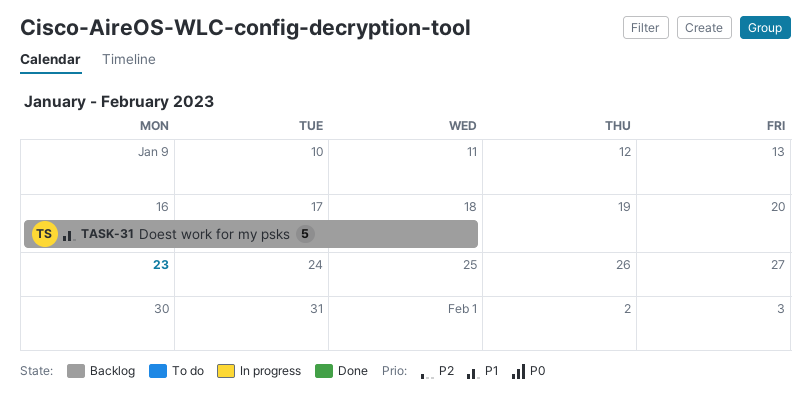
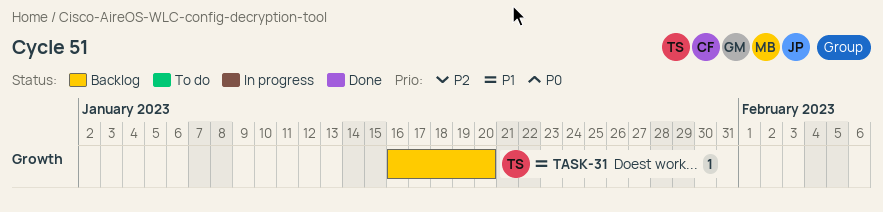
TASK-31, estimate: 5 -> 1
TASK-31, due: Jan 18 -> Jan 20

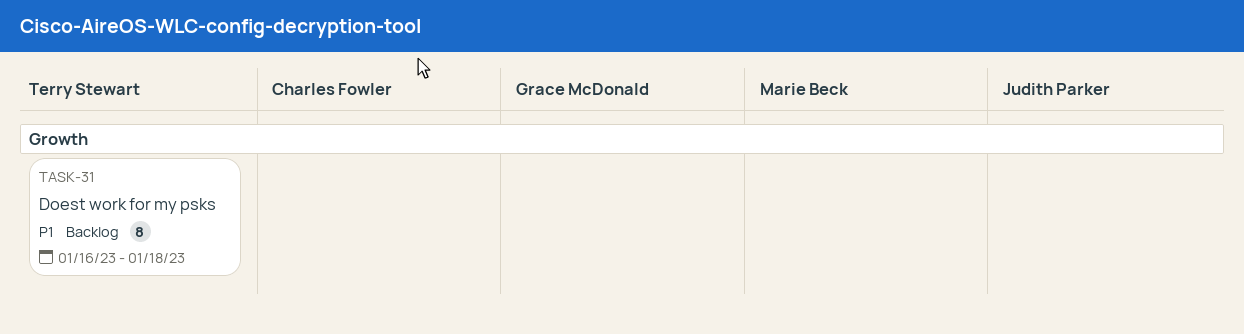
TASK-31, estimate: 1 -> 8
TASK-31, due: Jan 20 -> Jan 18

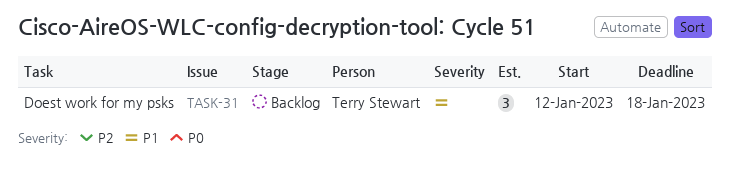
TASK-31, estimate: 8 -> 3
TASK-31, start: Jan 16 -> Jan 12

